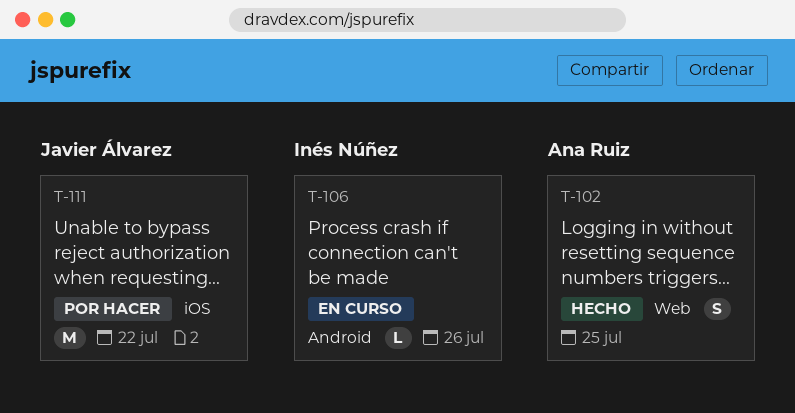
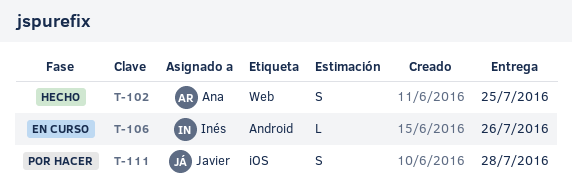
T-111, estimate: M -> S
T-111, due: Jul 22 -> Jul 28

